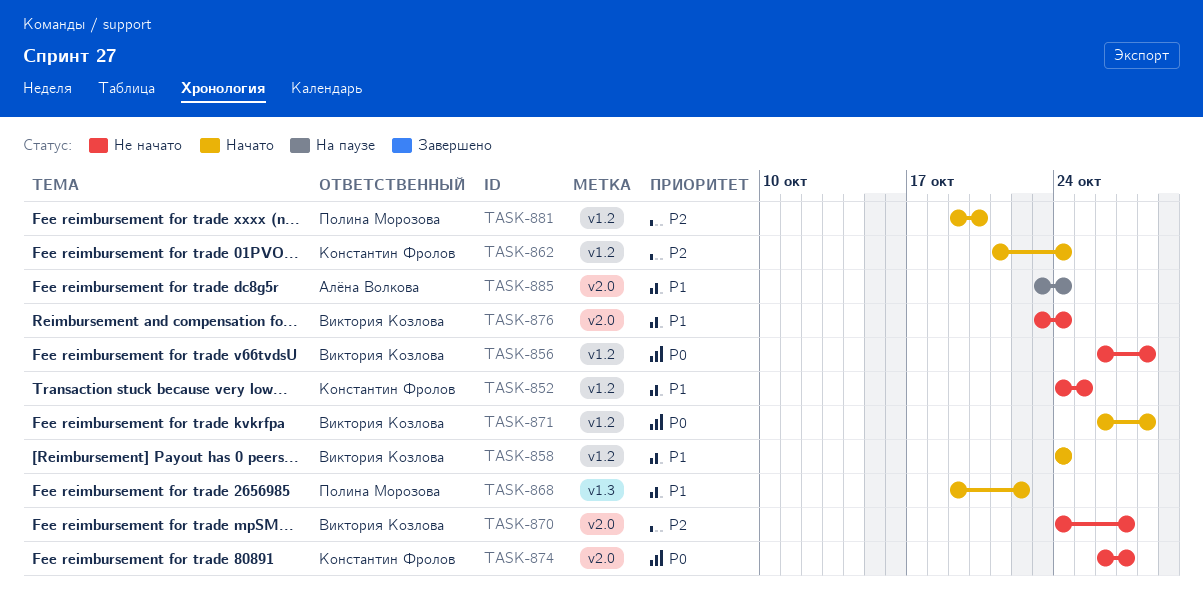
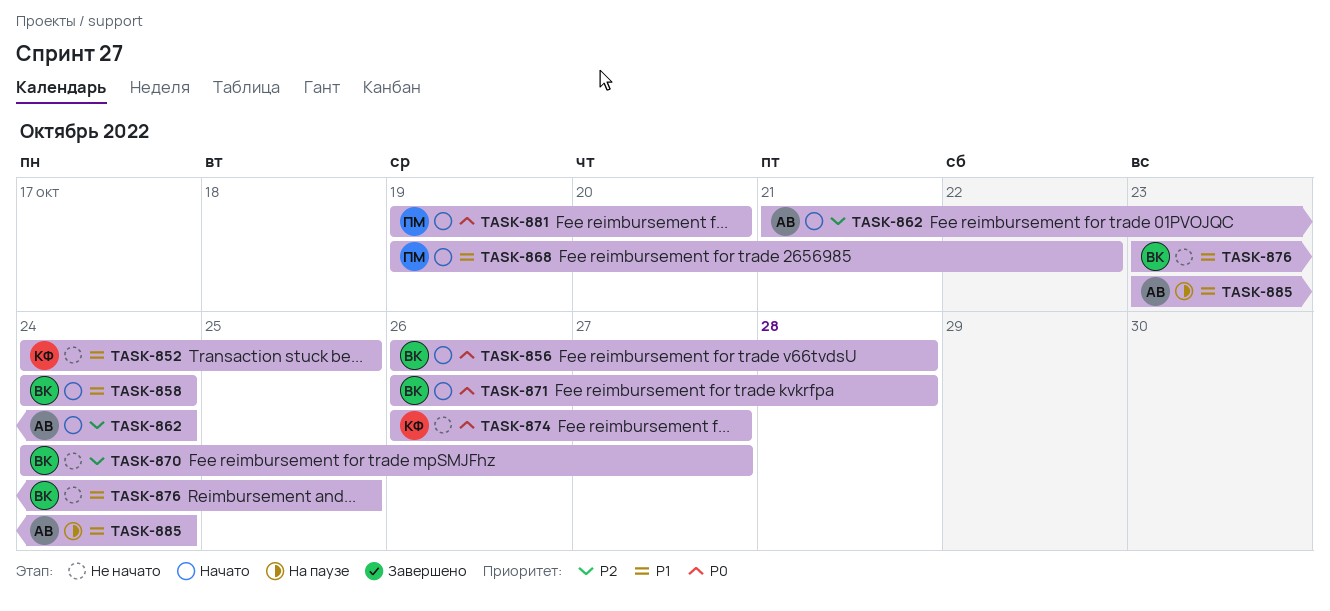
TASK-856, status: Не начато -> Начато
TASK-862, owner: Константин Фролов -> Алёна Волкова
TASK-876, due: Oct 24 -> Oct 25
TASK-881, priority: P2 -> P0

